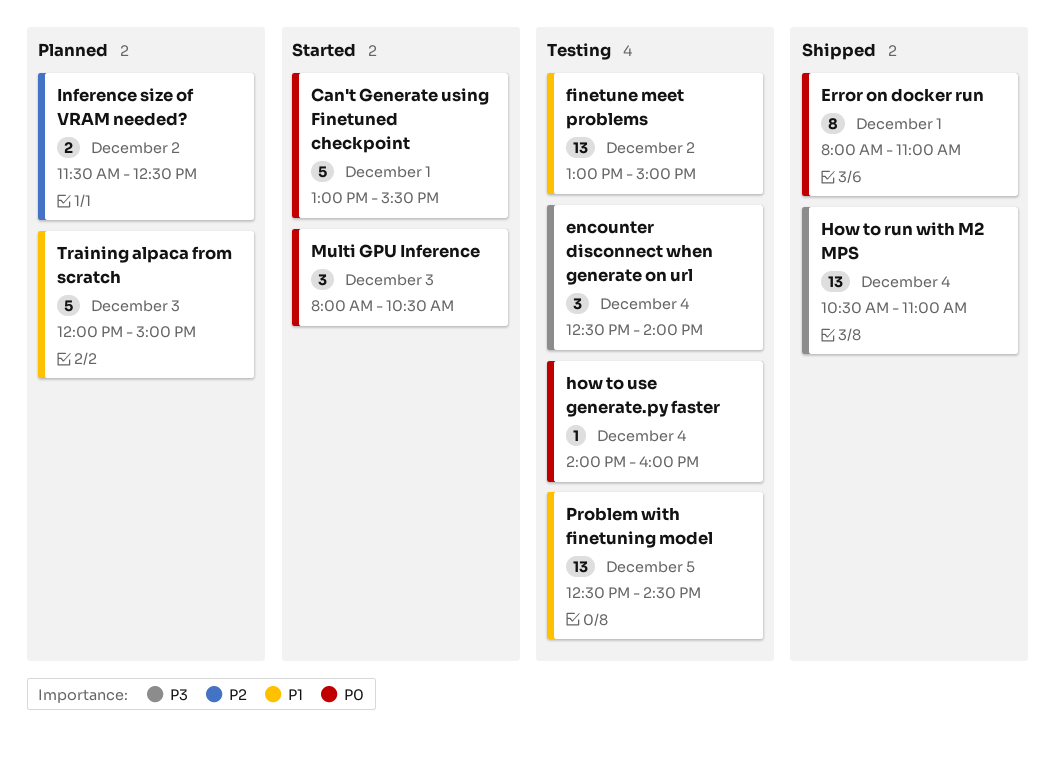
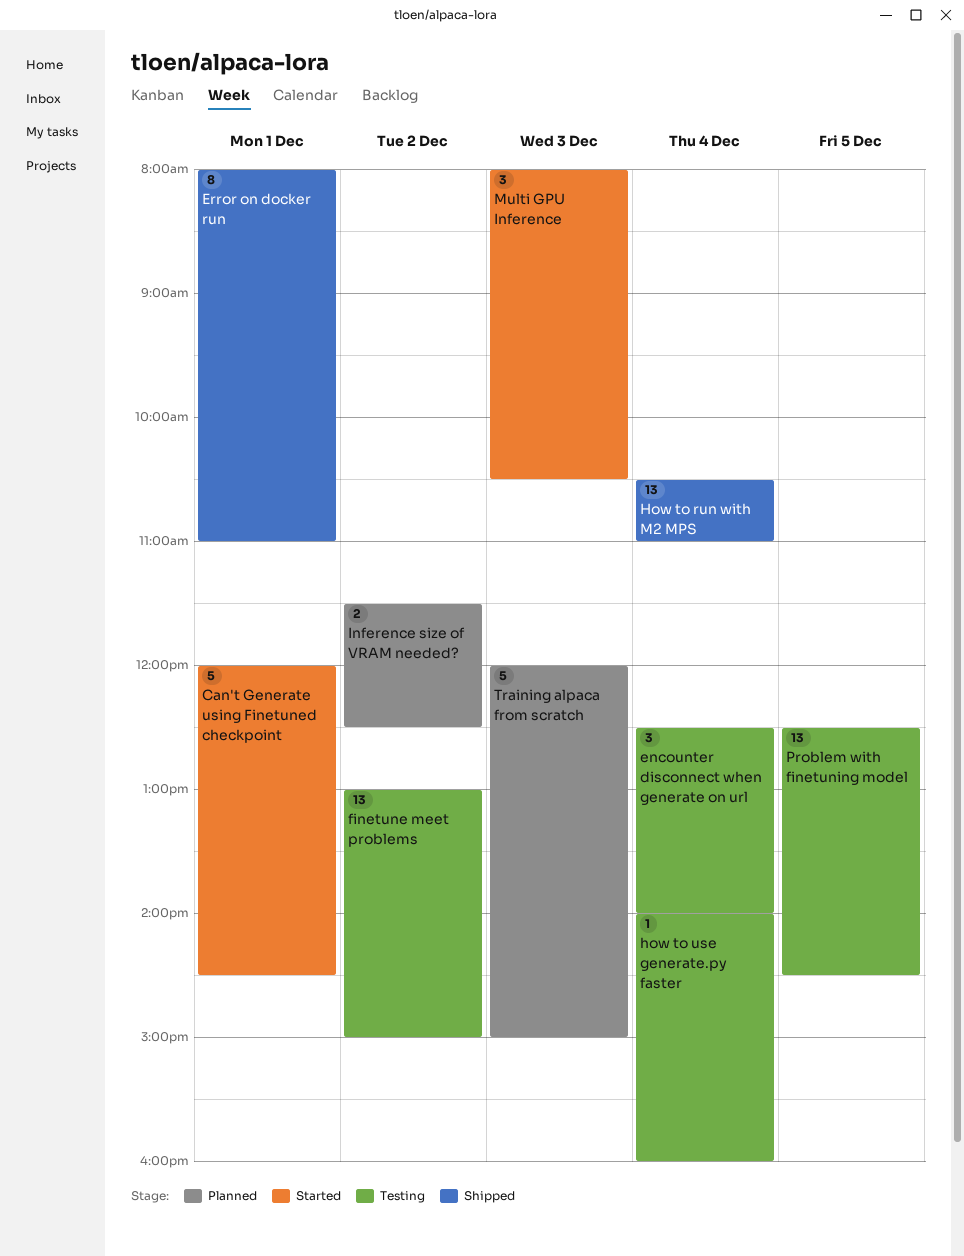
Can't Generate using Finetuned checkpoint, begins: 13:00 -> 12:00
Can't Generate using Finetuned checkpoint, ends: 15:30 -> 14:30

